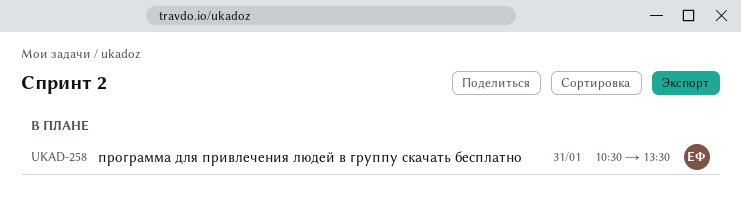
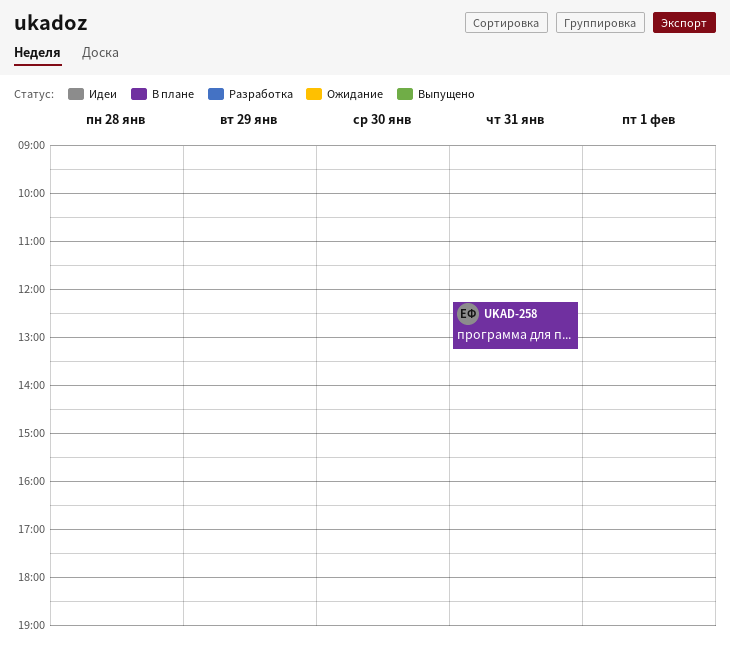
UKAD-258, begins: 10:30 -> 12:15
UKAD-258, ends: 13:30 -> 13:15

